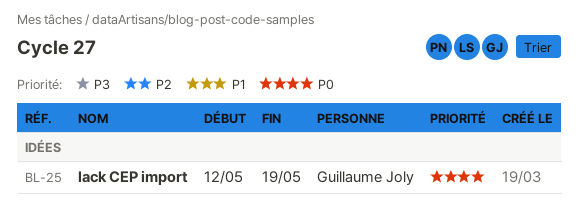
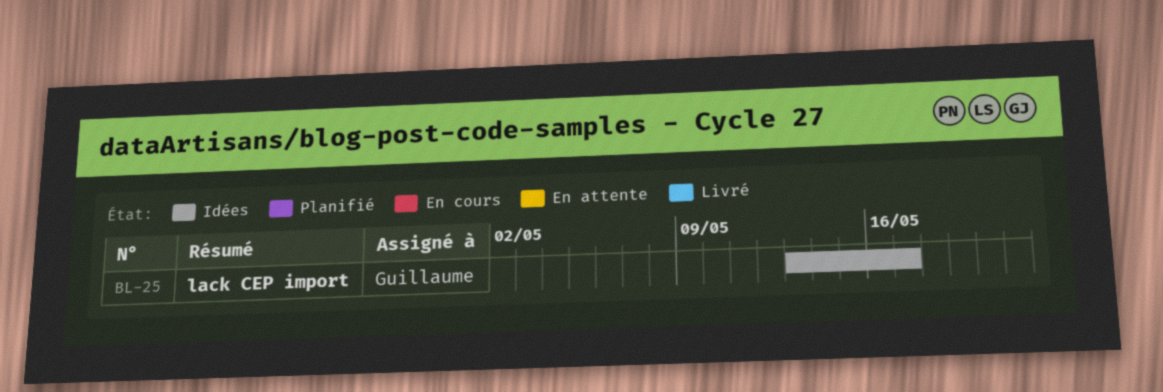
BL-25, start: May 12 -> May 13
BL-25, due: May 19 -> May 17

